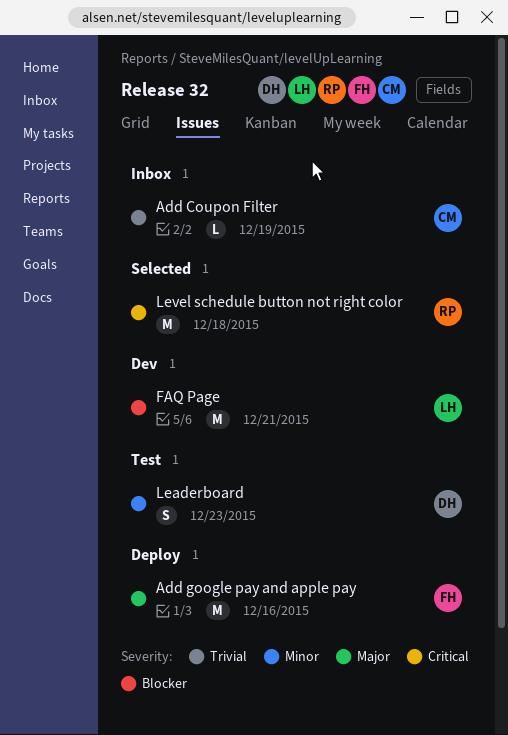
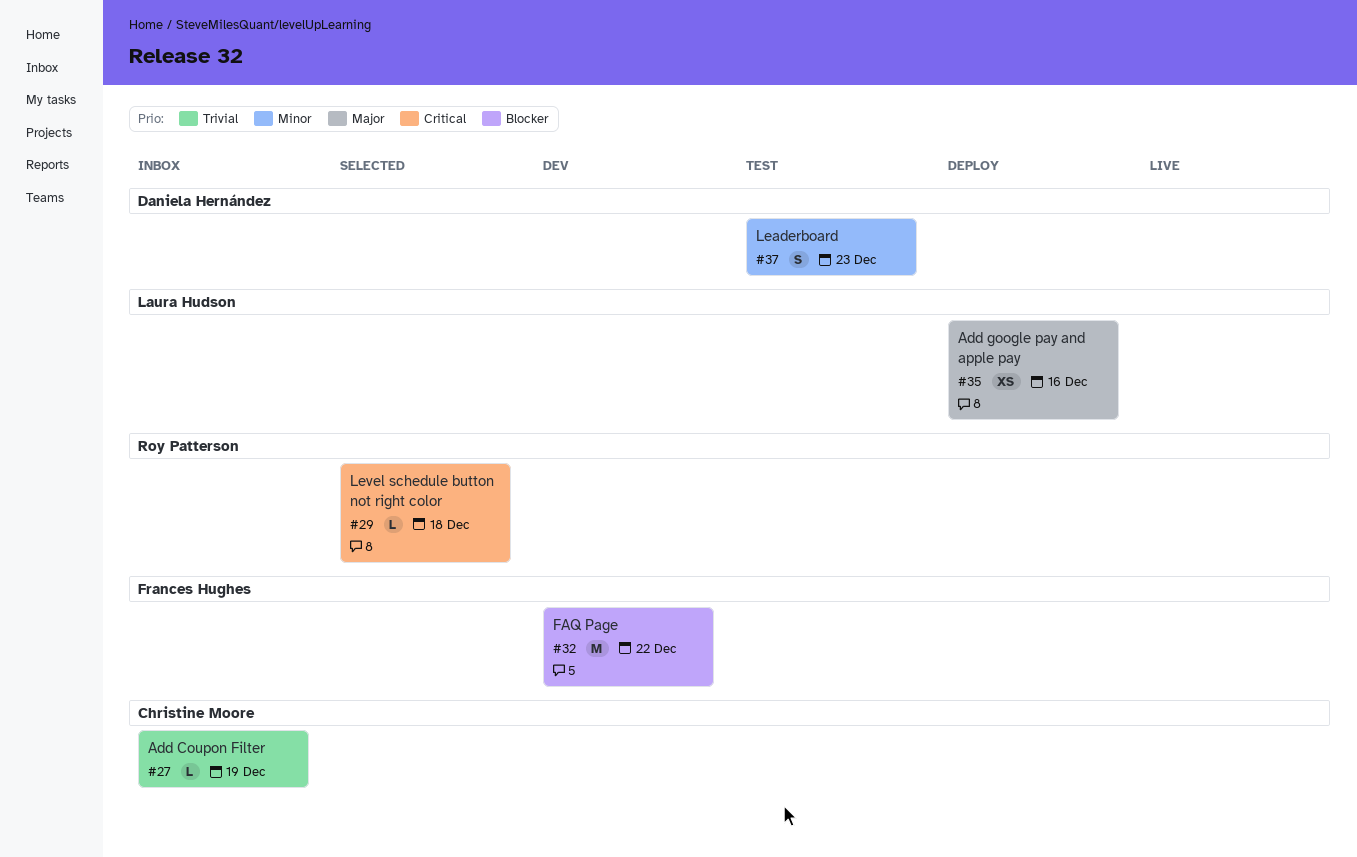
Add google pay and apple pay, owner: Frances Hughes -> Laura Hudson
Add google pay and apple pay, estimate: M -> XS
FAQ Page, owner: Laura Hudson -> Frances Hughes
FAQ Page, due: Dec 21 -> Dec 22
Level schedule button not right color, estimate: M -> L

